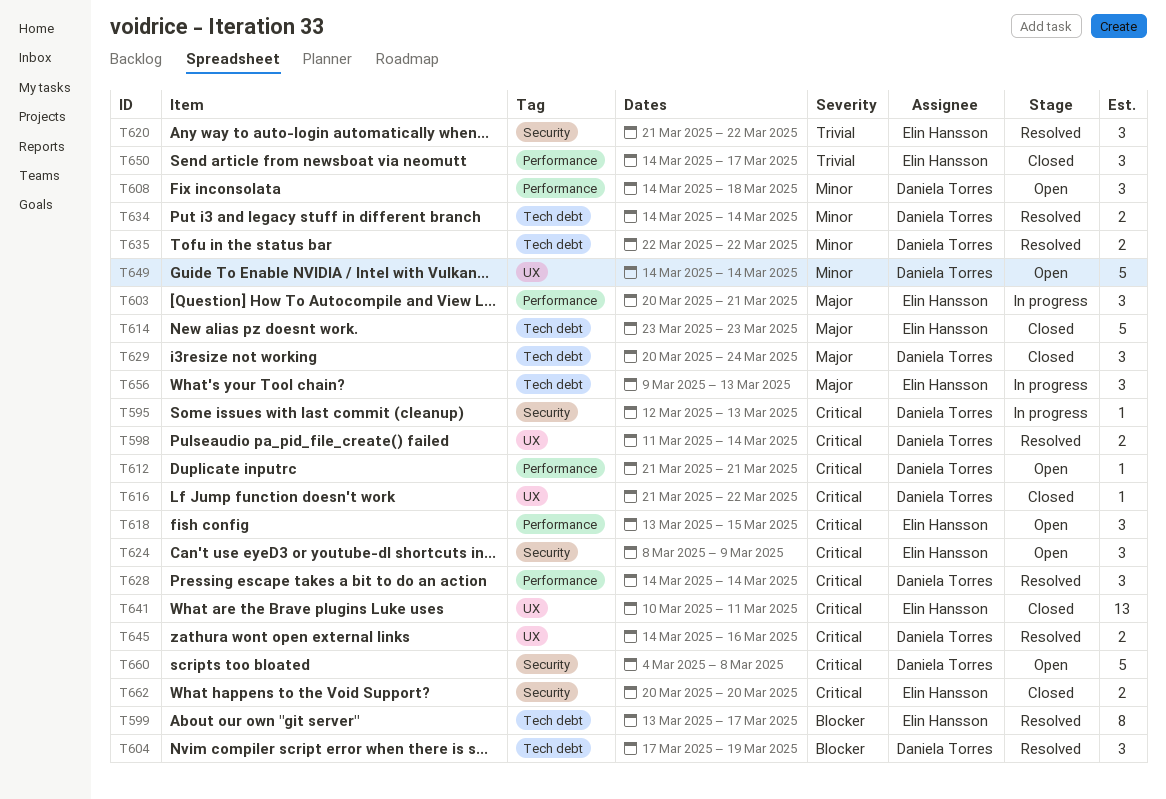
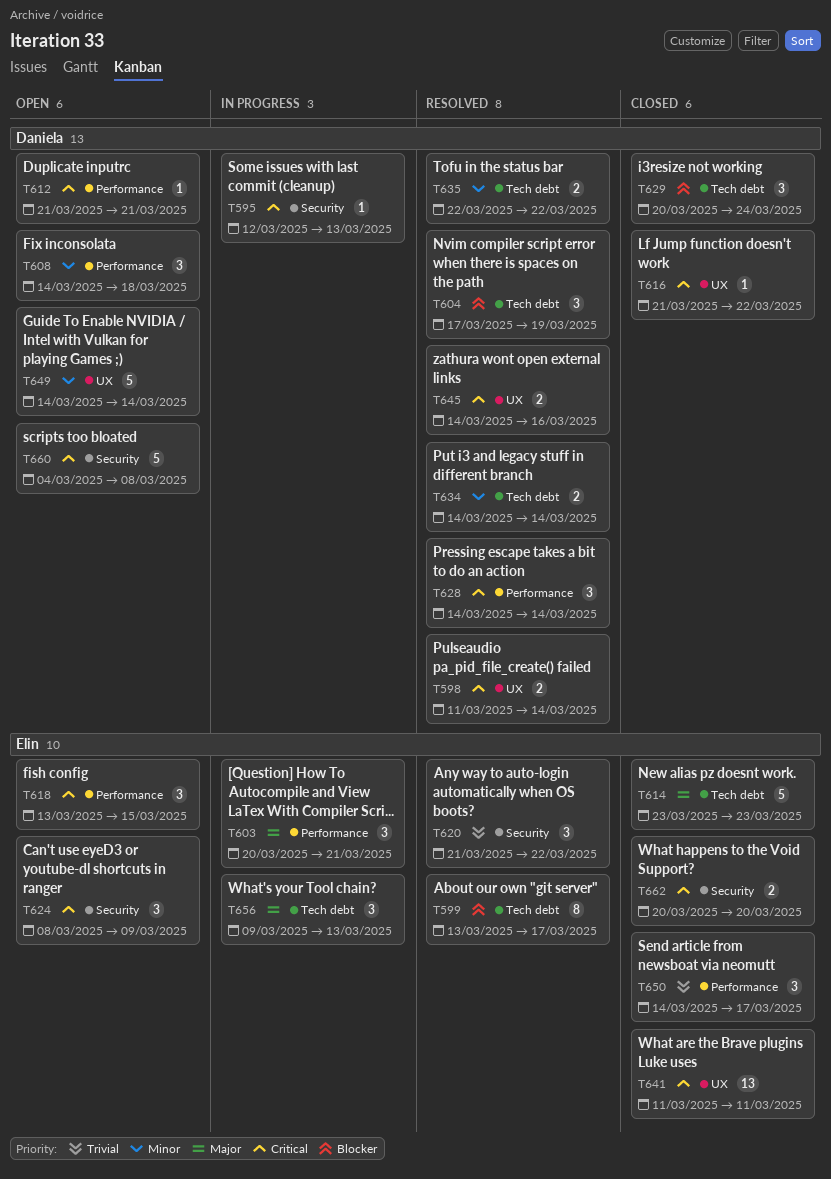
T629, priority: Major -> Blocker
T641, start: Mar 10 -> Mar 11

